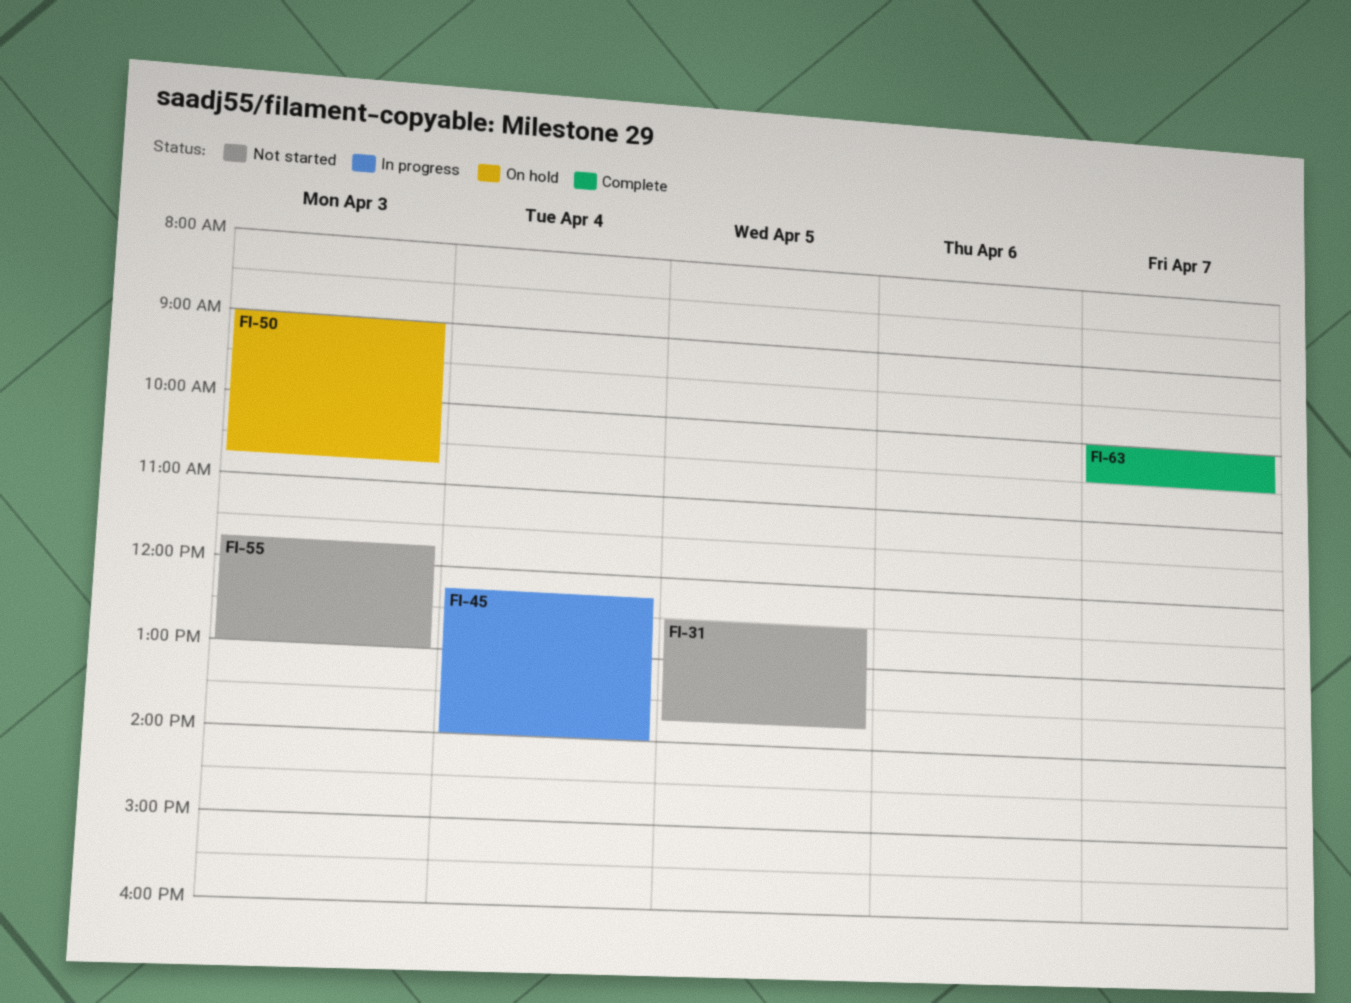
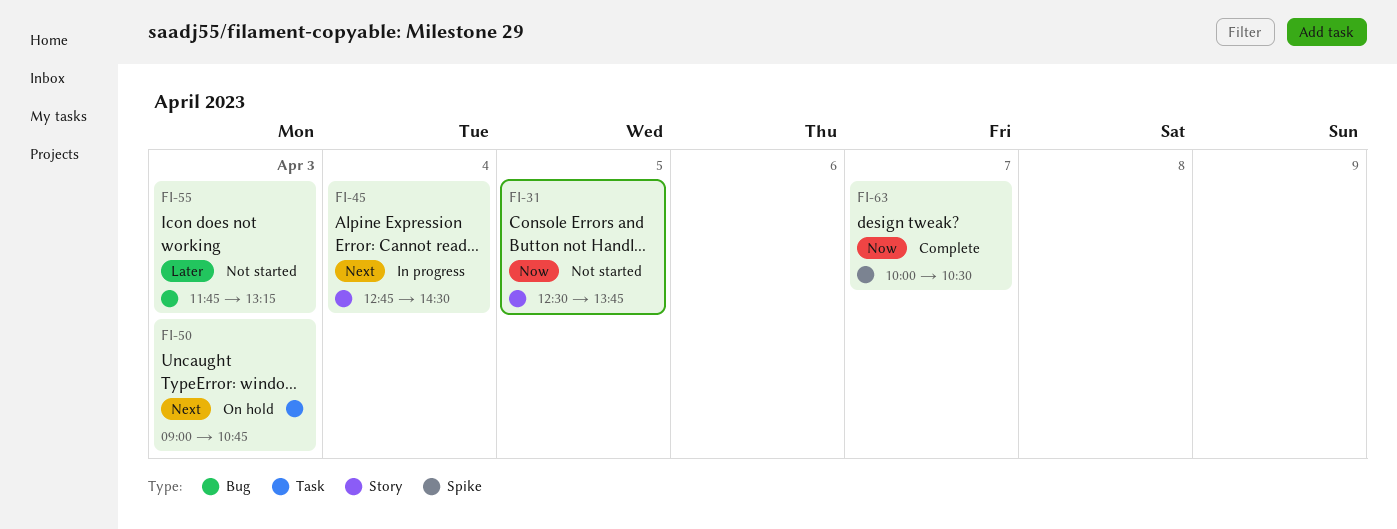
FI-45, begins: 12:15 -> 12:45
FI-45, ends: 14:00 -> 14:30
FI-55, ends: 13:00 -> 13:15

